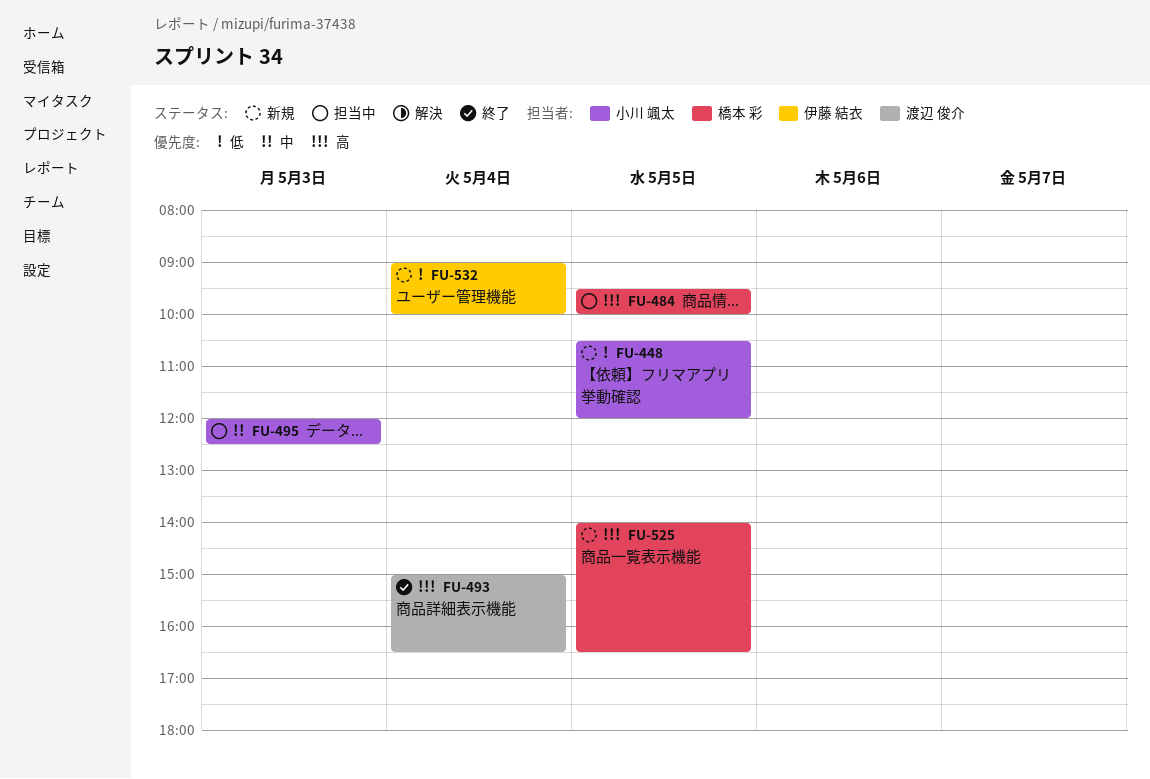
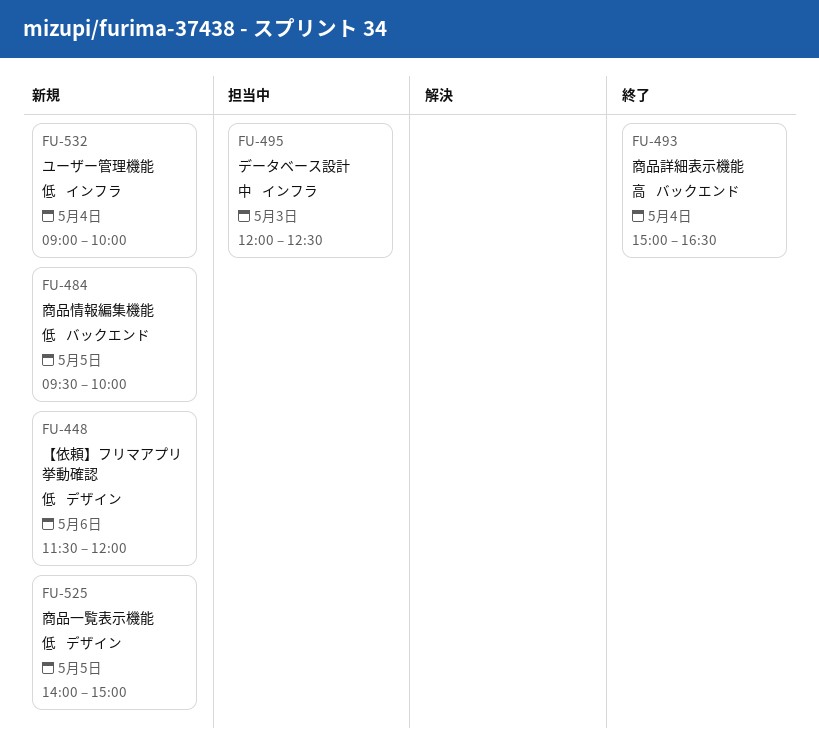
FU-448, day: May 5 -> May 6
FU-448, begins: 10:30 -> 11:30
FU-484, status: 担当中 -> 新規
FU-484, priority: 高 -> 低
FU-525, priority: 高 -> 低
FU-525, ends: 16:30 -> 15:00

